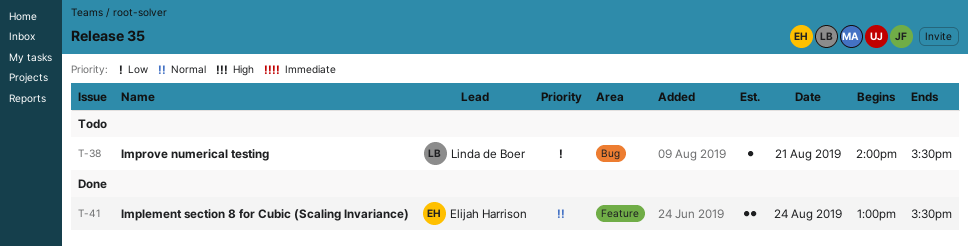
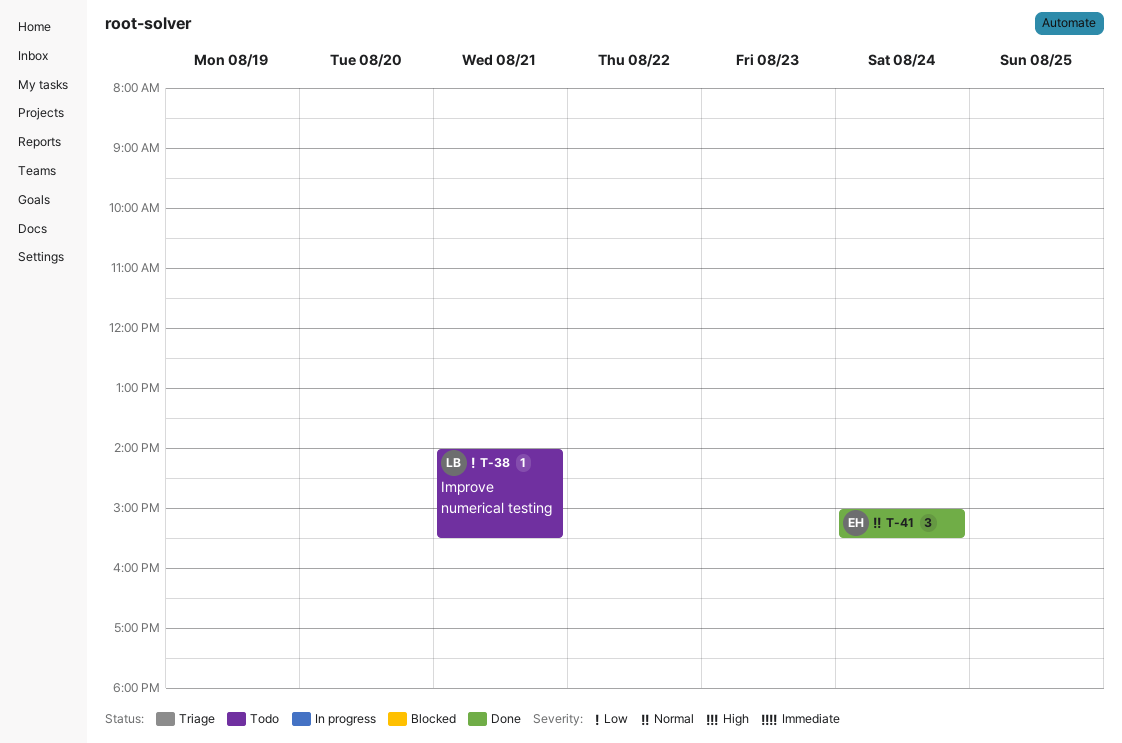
T-41, estimate: 2 -> 3
T-41, begins: 13:00 -> 15:00

